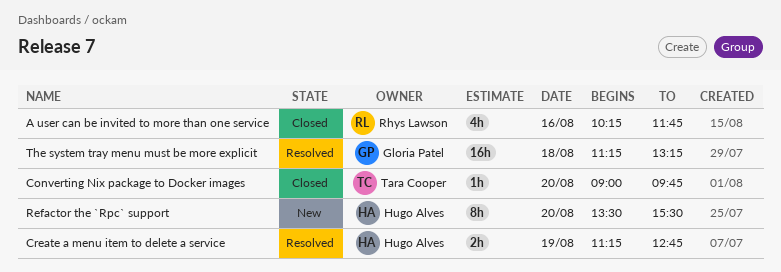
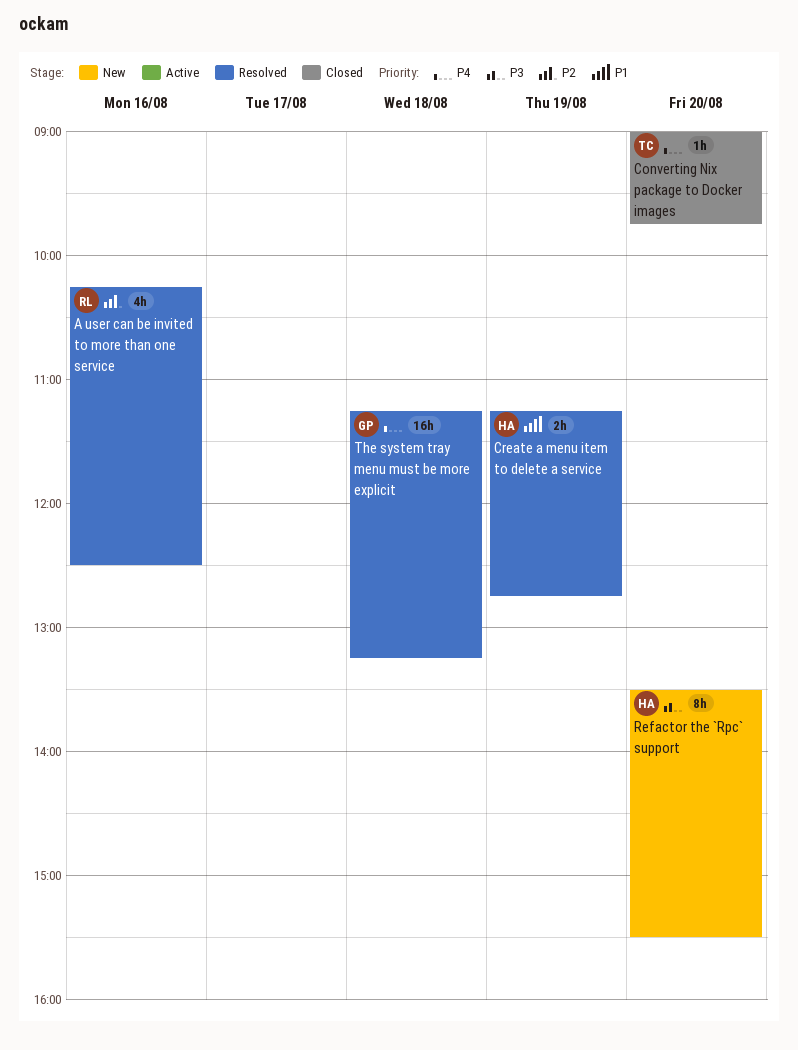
A user can be invited to more than one service, status: Closed -> Resolved
A user can be invited to more than one service, ends: 11:45 -> 12:30

